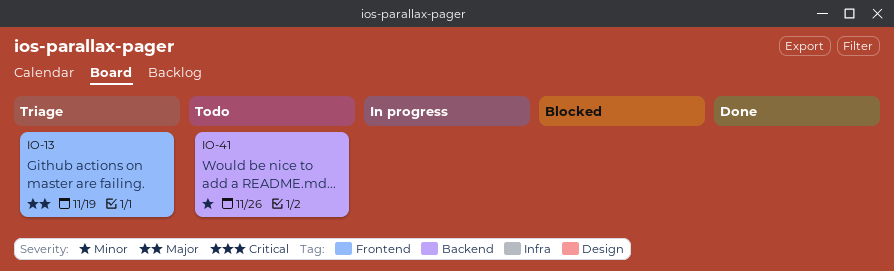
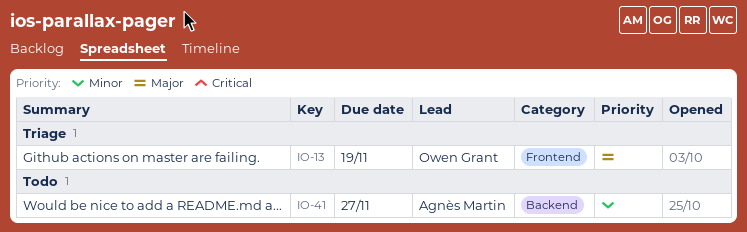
IO-41, due: Nov 26 -> Nov 27

